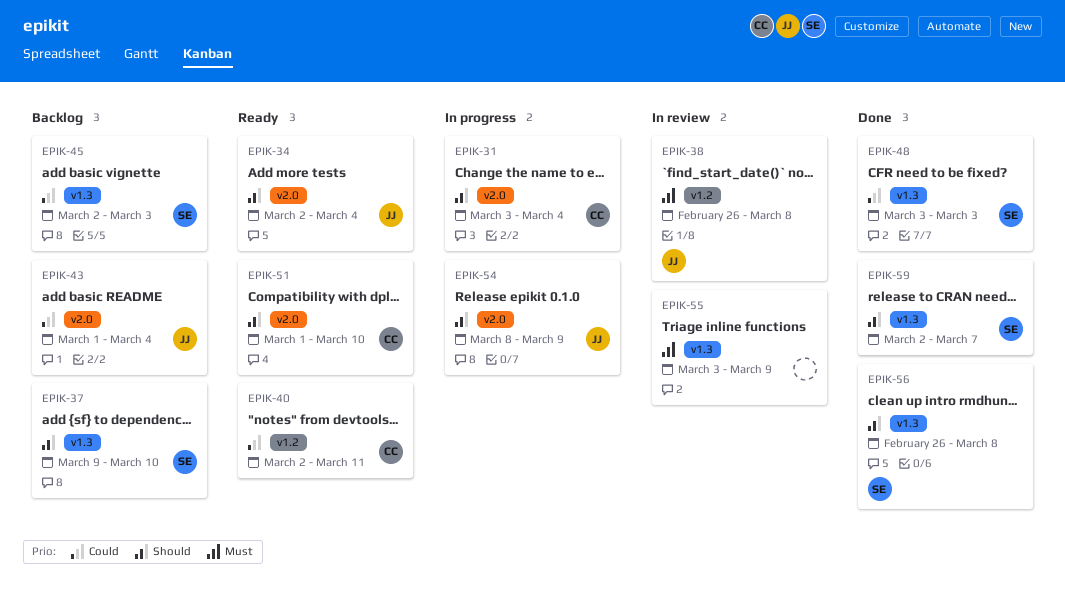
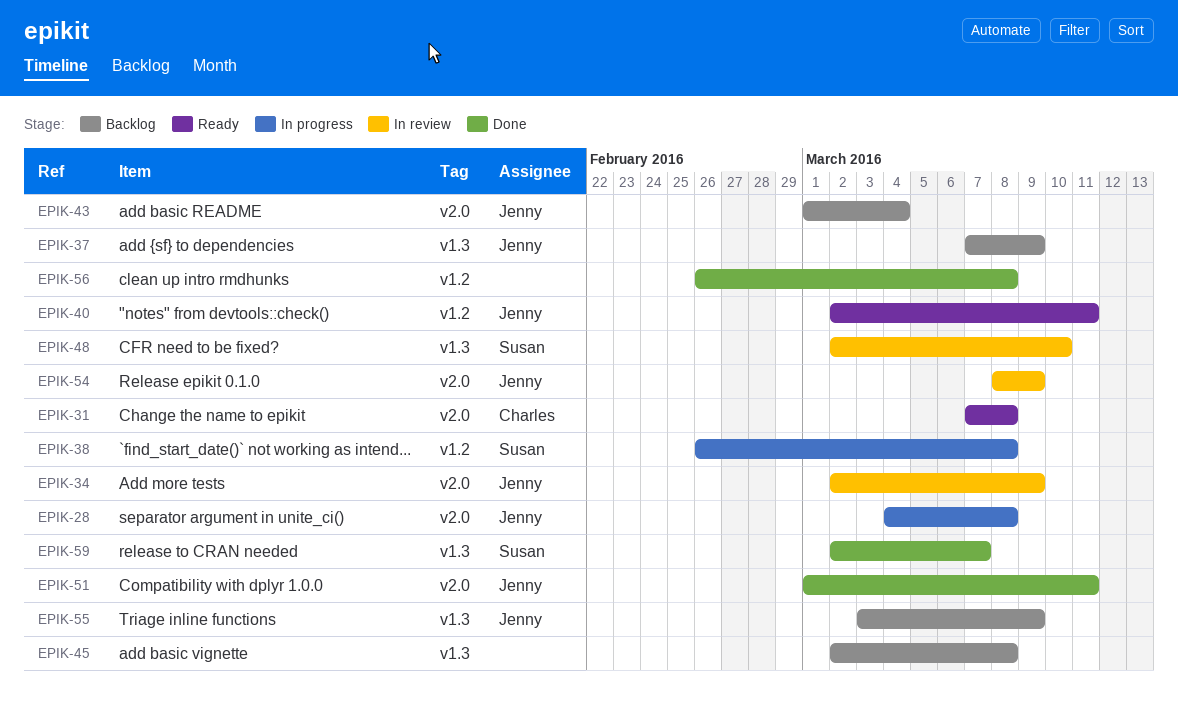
EPIK-28: none -> present
EPIK-31, status: In progress -> Ready
EPIK-31, start: Mar 3 -> Mar 7
EPIK-31, due: Mar 4 -> Mar 8
EPIK-34, status: Ready -> In review
EPIK-34, due: Mar 4 -> Mar 9
EPIK-37, owner: Susan -> Jenny
EPIK-37, start: Mar 9 -> Mar 7
EPIK-37, due: Mar 10 -> Mar 9
EPIK-38, status: In review -> In progress
EPIK-38, owner: Jenny -> Susan
EPIK-40, owner: Charles -> Jenny
EPIK-45, owner: Susan -> none
EPIK-45, due: Mar 3 -> Mar 8
EPIK-48, status: Done -> In review
EPIK-48, start: Mar 3 -> Mar 2
EPIK-48, due: Mar 3 -> Mar 10
EPIK-51, status: Ready -> Done
EPIK-51, owner: Charles -> Jenny
EPIK-51, due: Mar 10 -> Mar 11
EPIK-54, status: In progress -> In review
EPIK-55, status: In review -> Backlog
EPIK-55, owner: none -> Jenny
EPIK-56, owner: Susan -> none
EPIK-56, label: v1.3 -> v1.2

